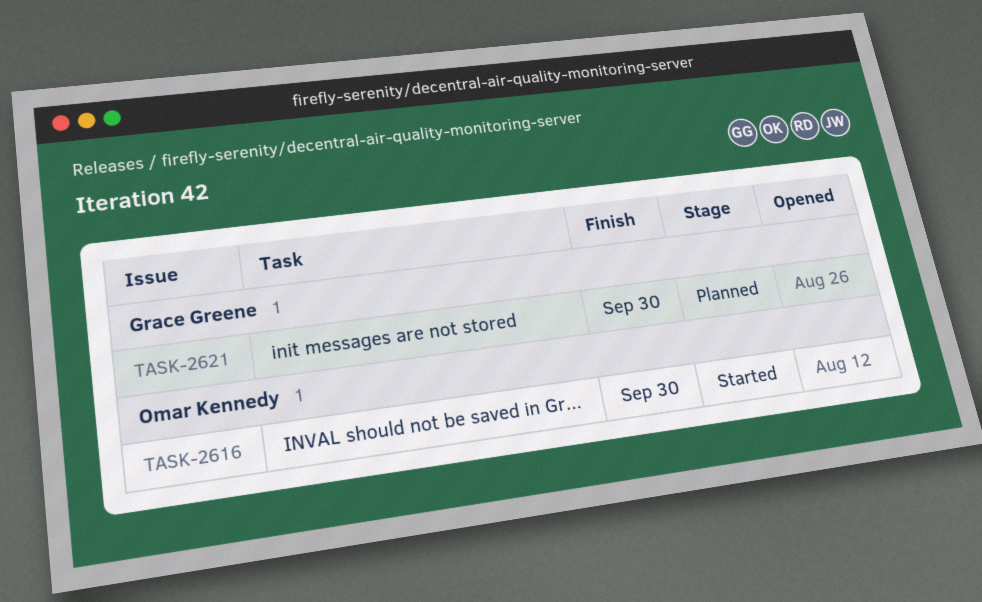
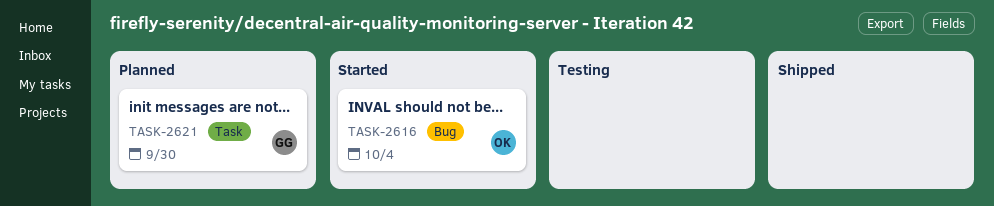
TASK-2616, due: Sep 30 -> Oct 4

